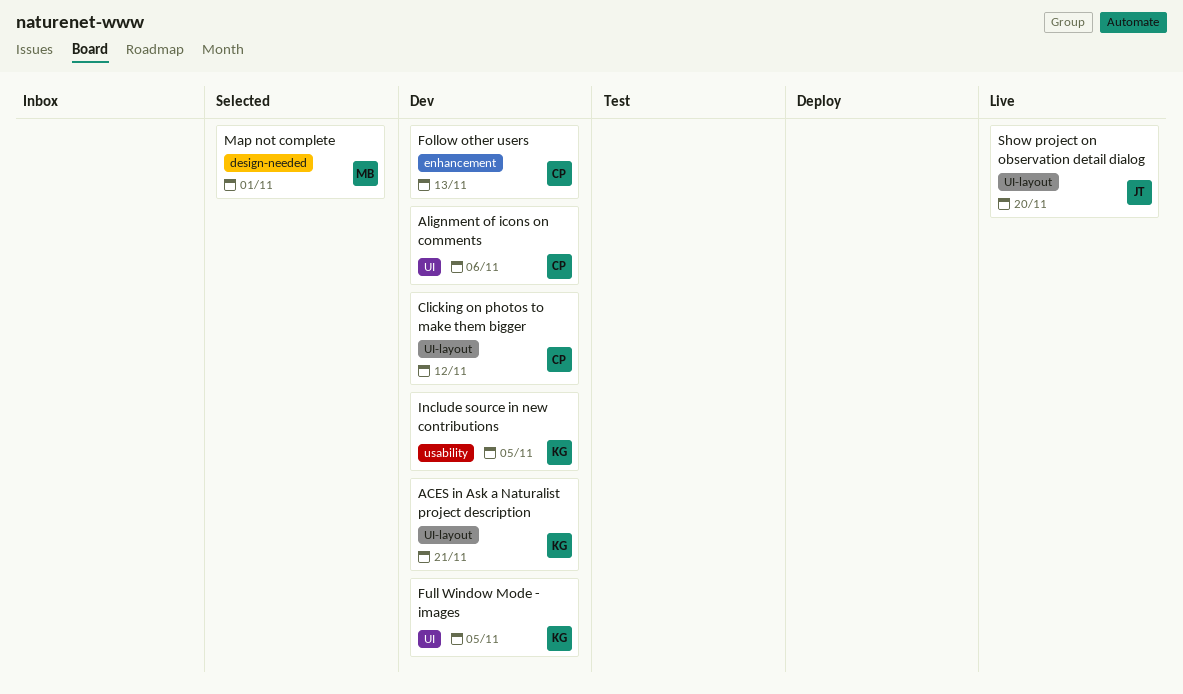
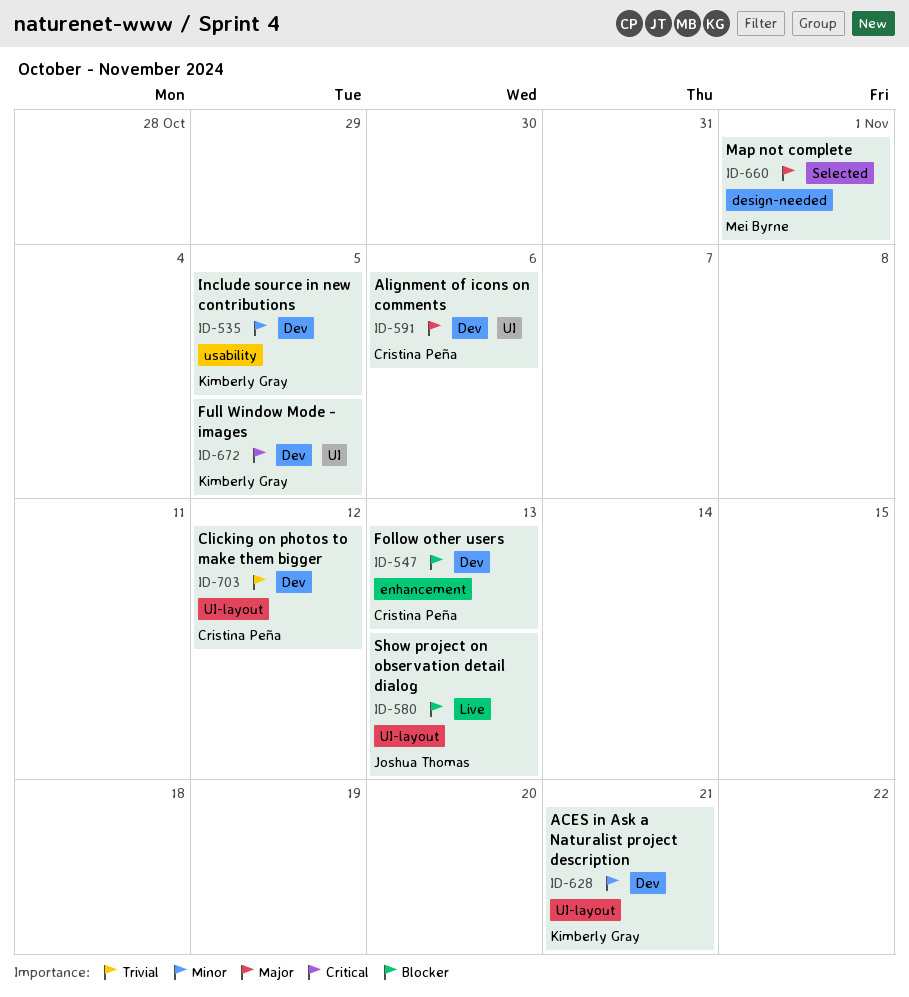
Show project on observation detail dialog, due: Nov 20 -> Nov 13

